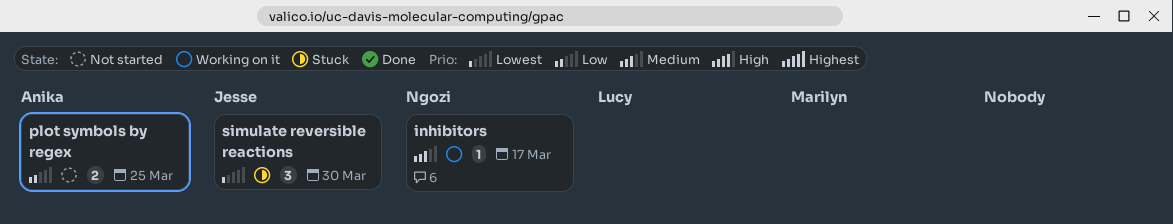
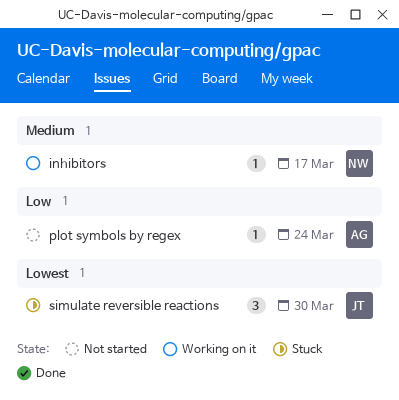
plot symbols by regex, estimate: 2 -> 1
plot symbols by regex, due: Mar 25 -> Mar 24

